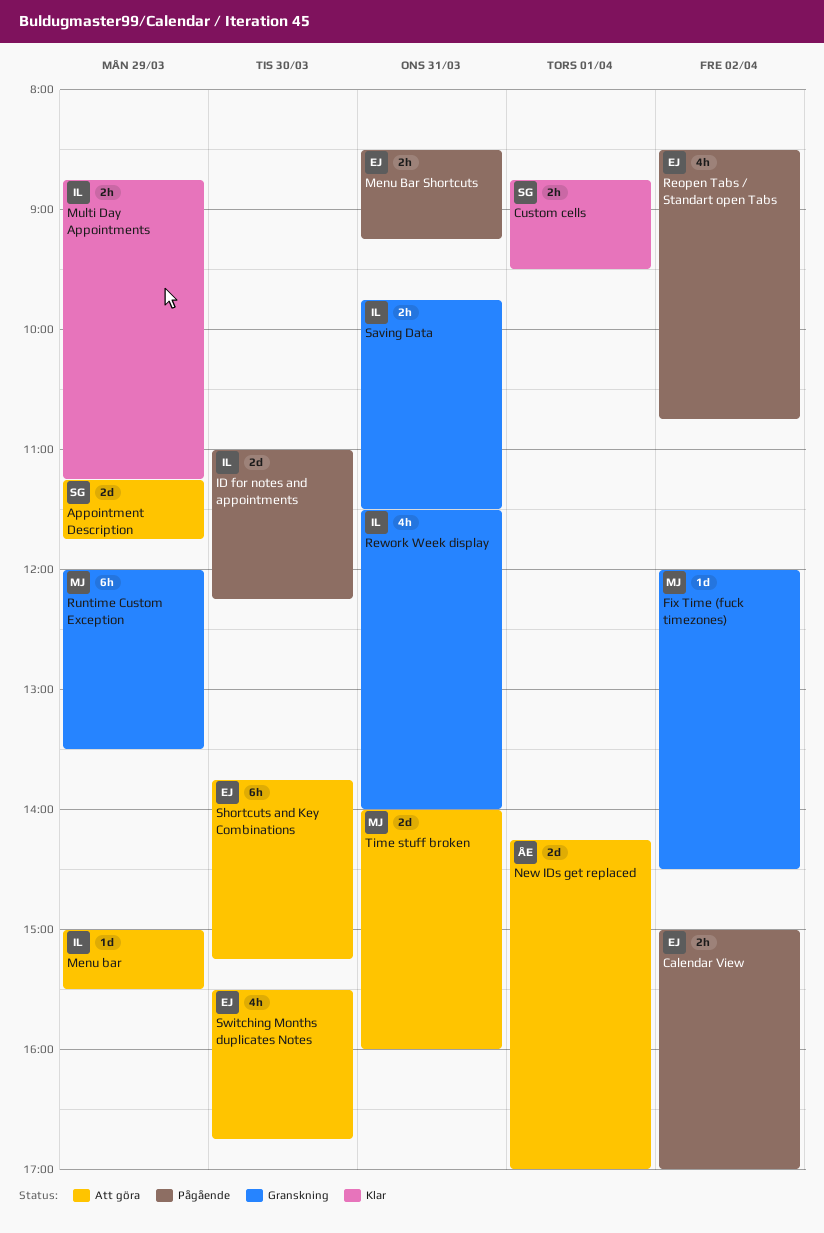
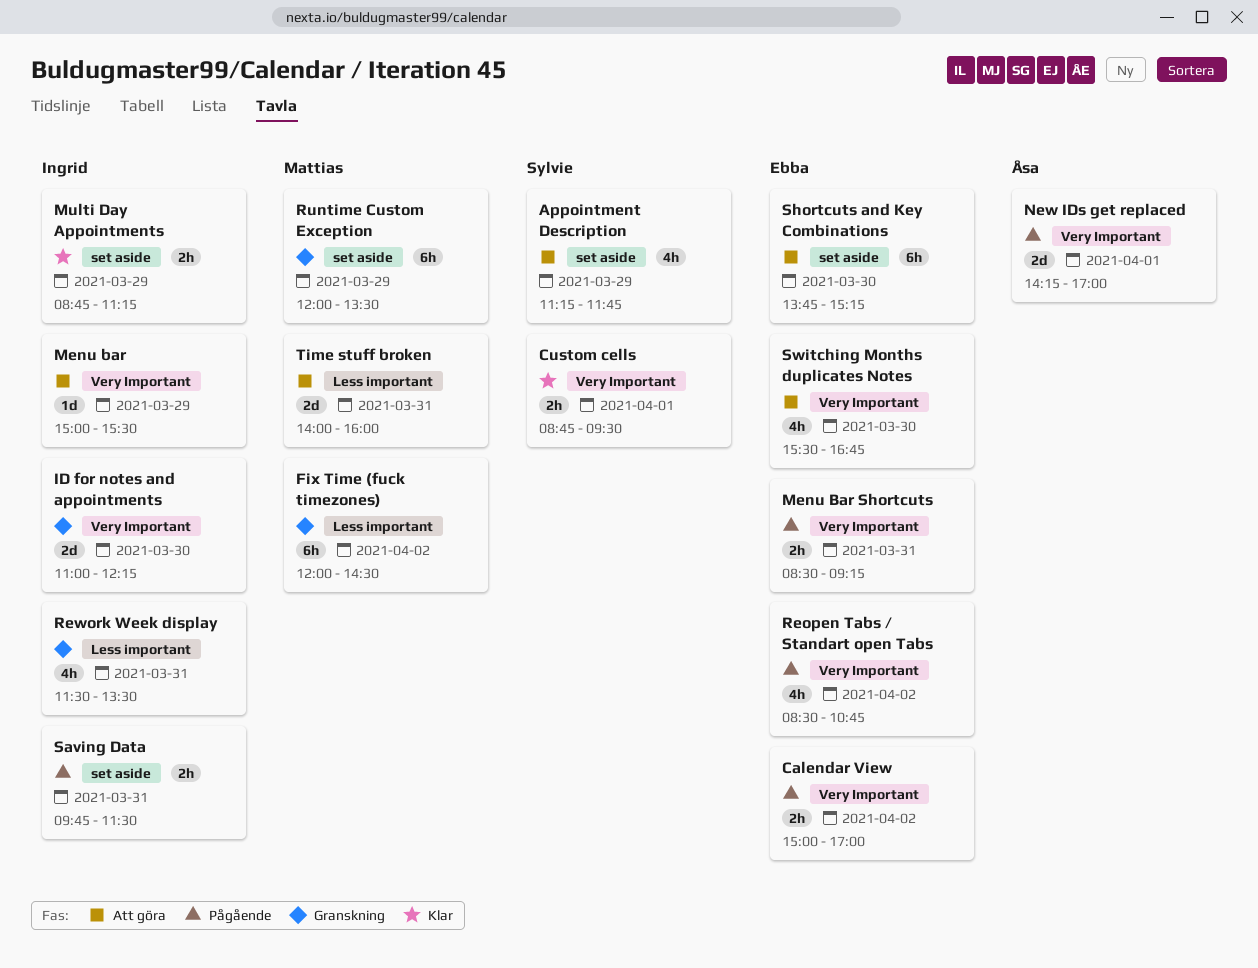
Appointment Description, estimate: 2d -> 4h
Fix Time (fuck timezones), estimate: 1d -> 6h
ID for notes and appointments, status: Pågående -> Granskning
New IDs get replaced, status: Att göra -> Pågående
Rework Week display, ends: 14:00 -> 13:30
Saving Data, status: Granskning -> Pågående

